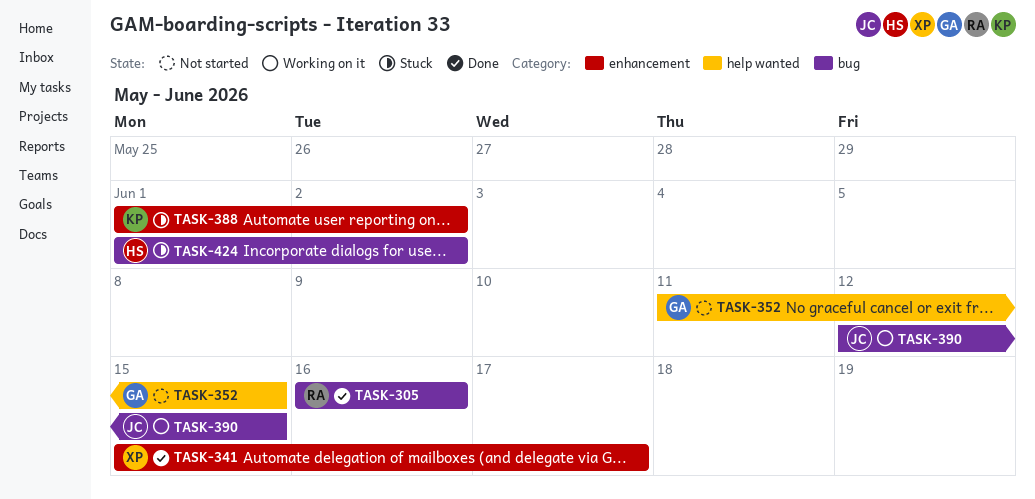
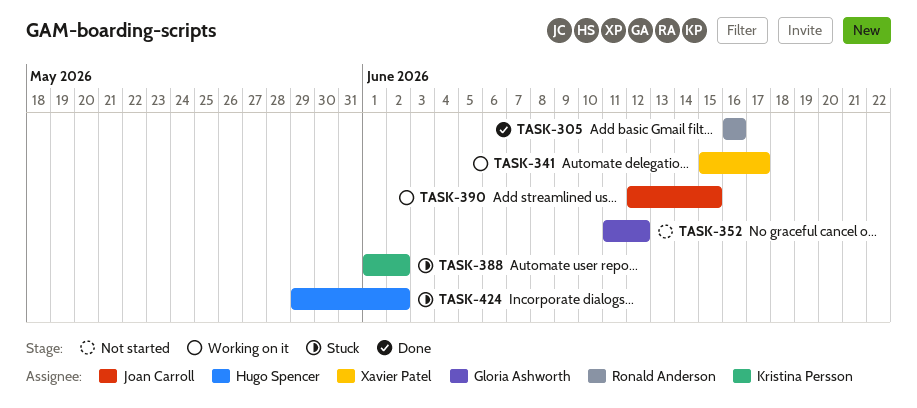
TASK-341, status: Done -> Working on it
TASK-352, due: Jun 15 -> Jun 12
TASK-424, start: Jun 1 -> May 29

